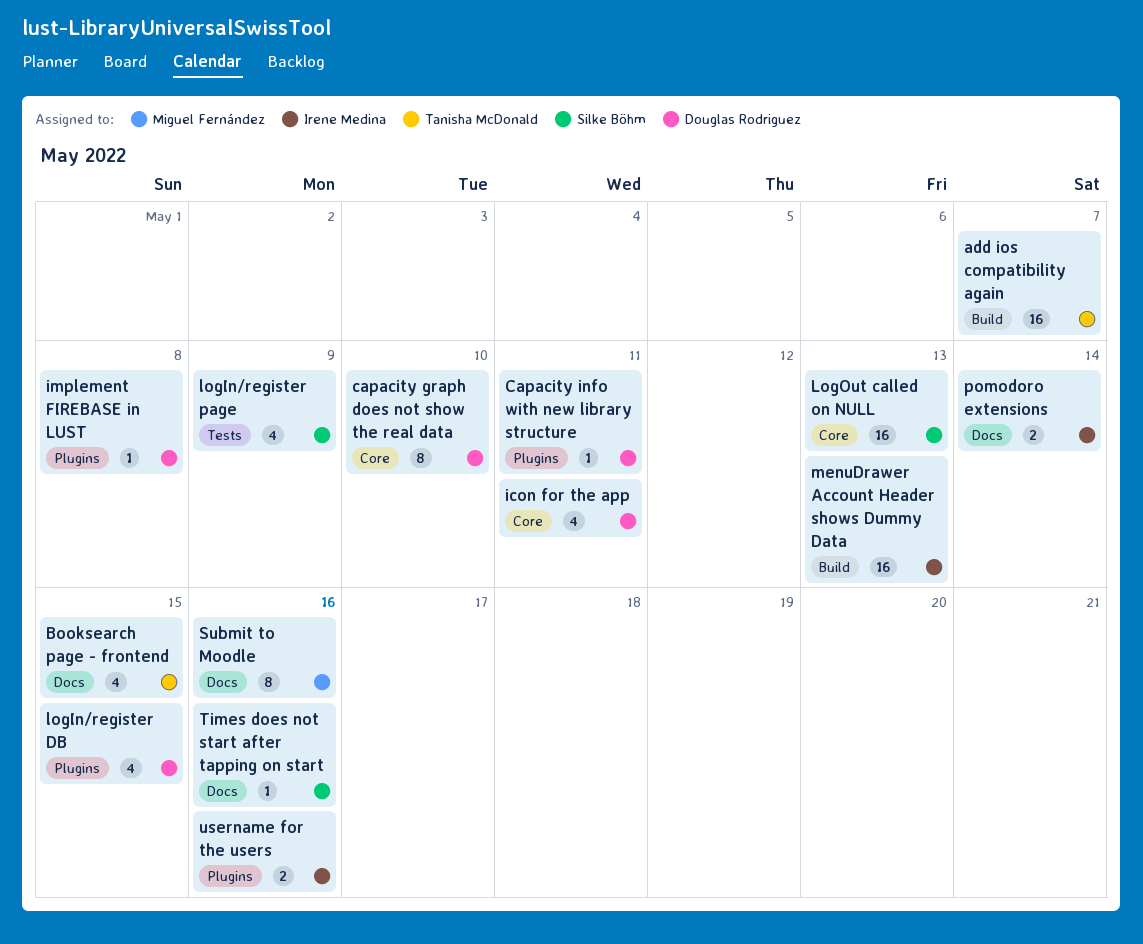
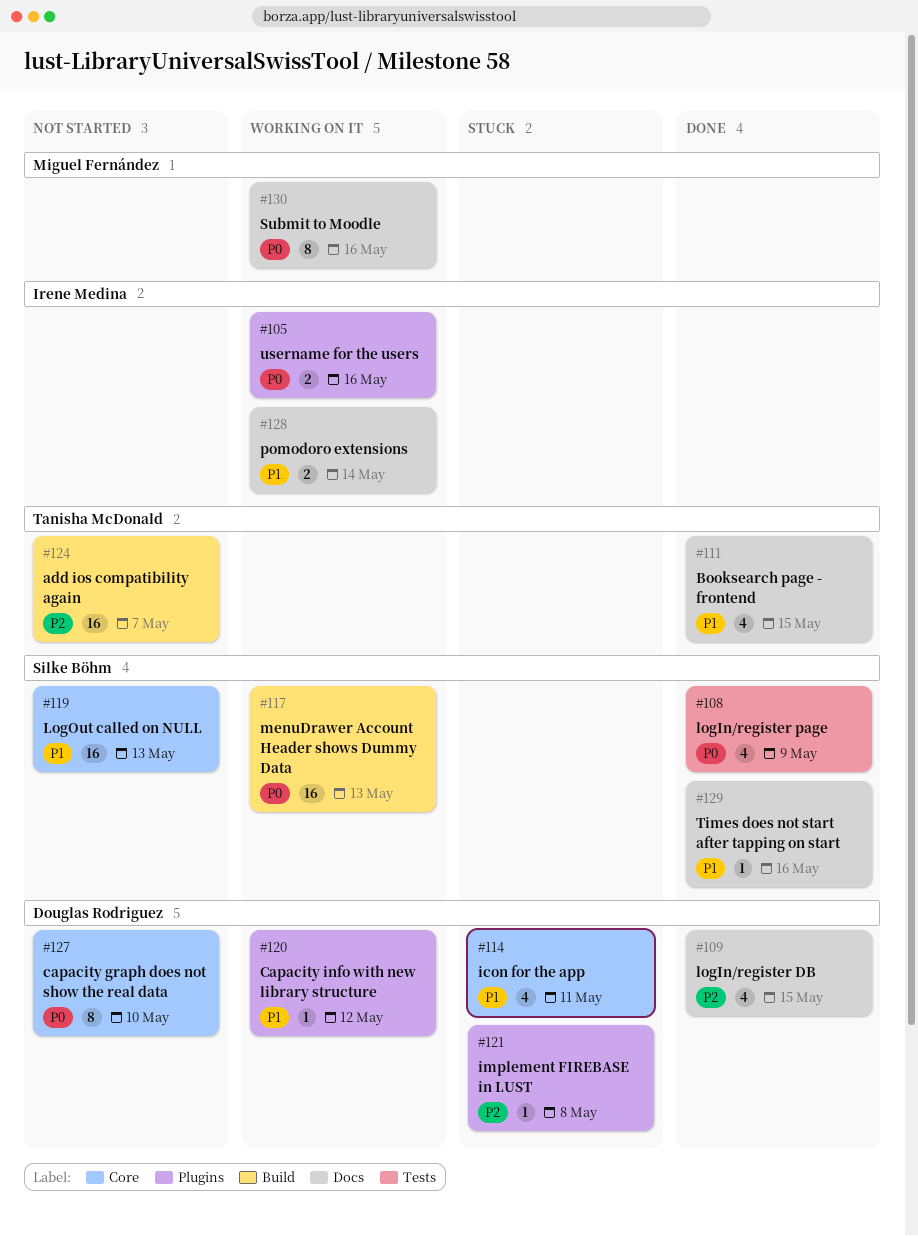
Capacity info with new library structure, due: May 11 -> May 12
logIn/register DB, label: Plugins -> Docs
menuDrawer Account Header shows Dummy Data, owner: Irene Medina -> Silke Böhm

